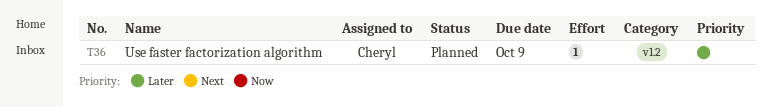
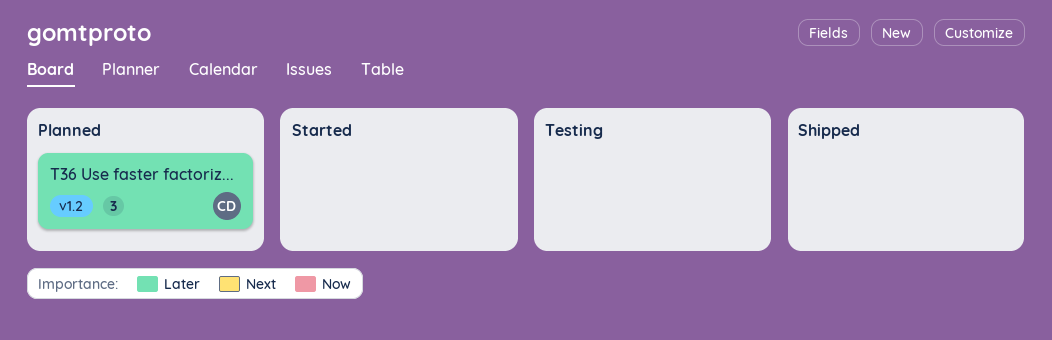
T36, estimate: 1 -> 3

